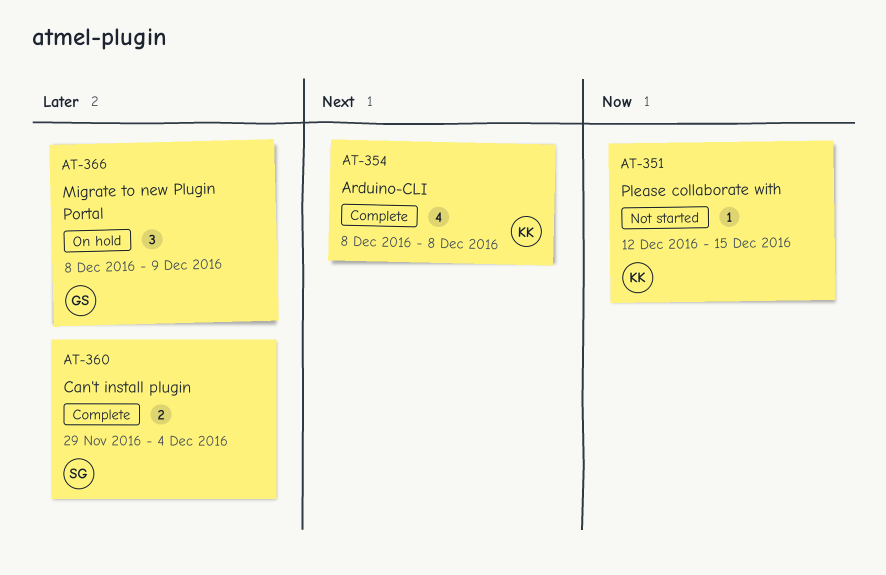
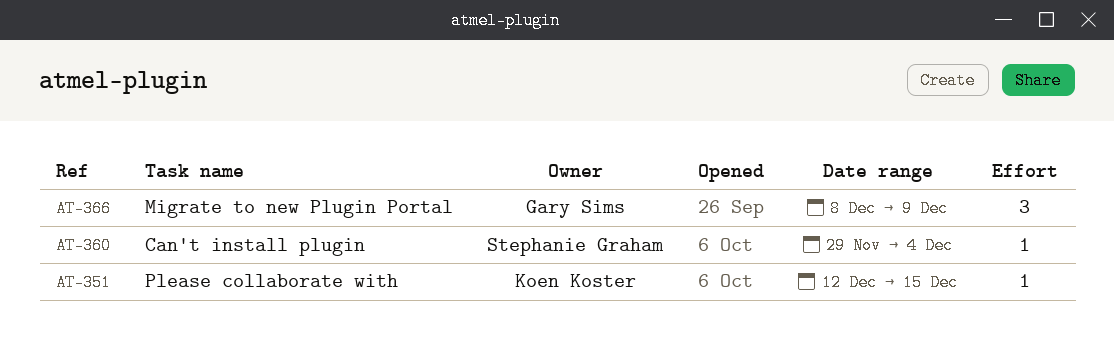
AT-354: present -> none
AT-360, estimate: 2 -> 1

